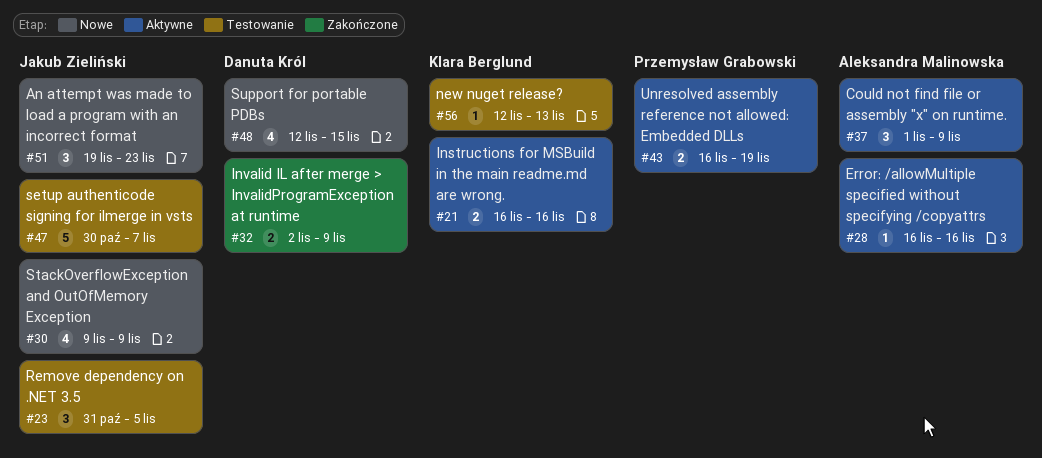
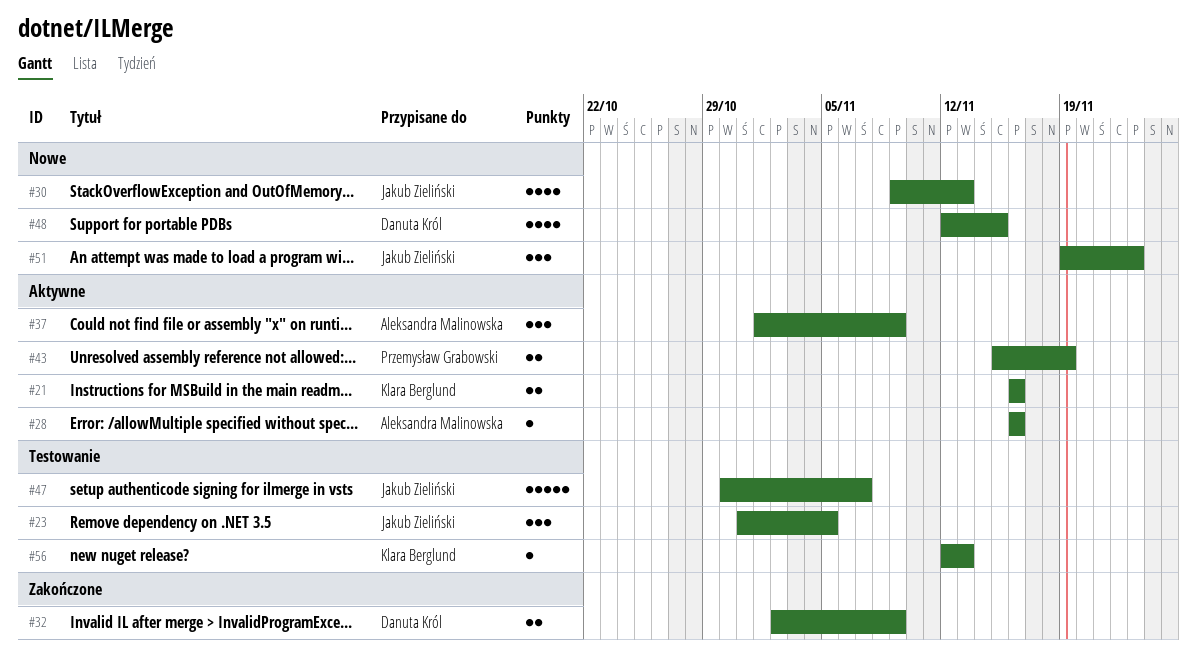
#30, due: Nov 9 -> Nov 13
#43, start: Nov 16 -> Nov 15

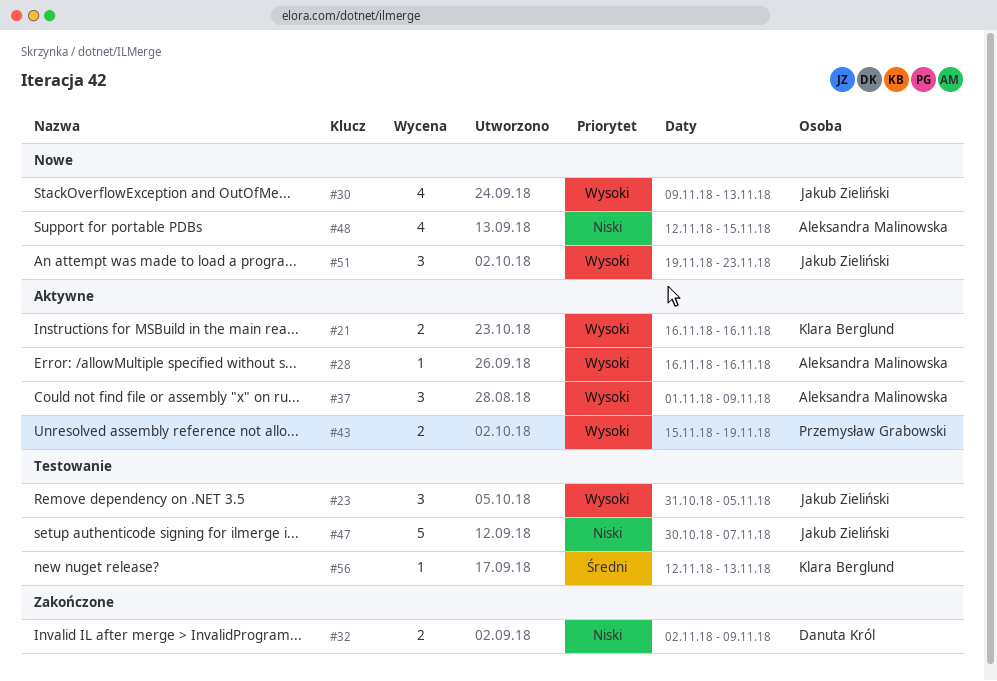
#48, owner: Danuta Król -> Aleksandra Malinowska

